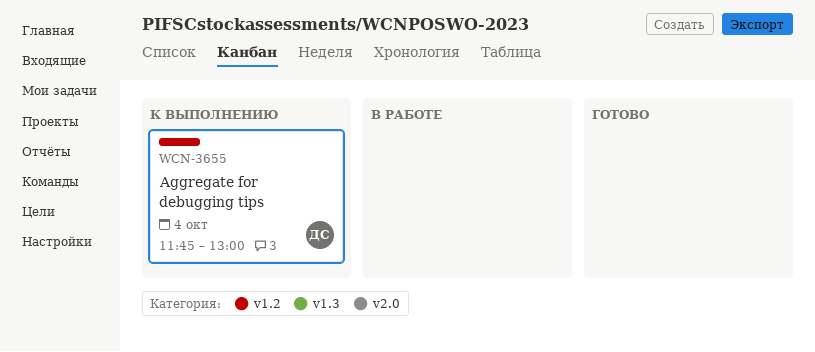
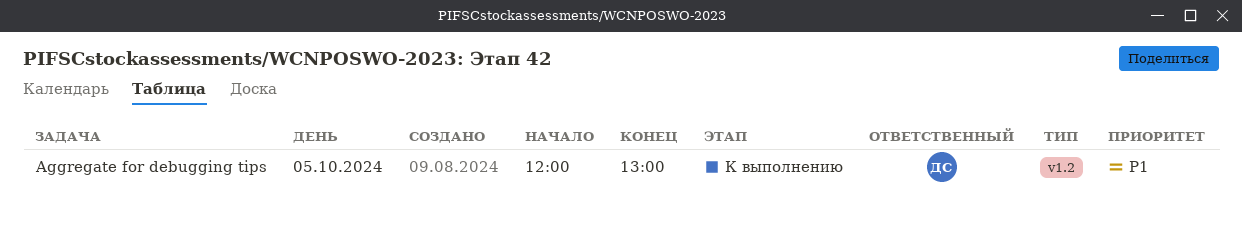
Aggregate for debugging tips, day: Oct 4 -> Oct 5
Aggregate for debugging tips, begins: 11:45 -> 12:00

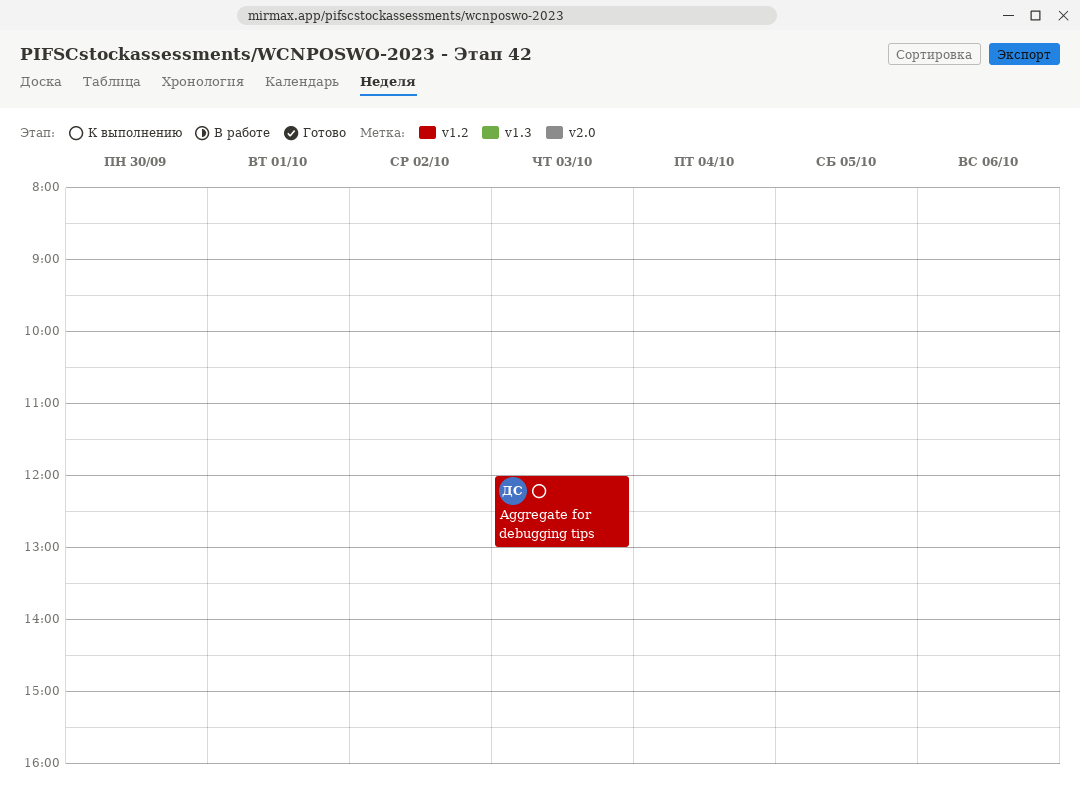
Aggregate for debugging tips, day: Oct 5 -> Oct 3

